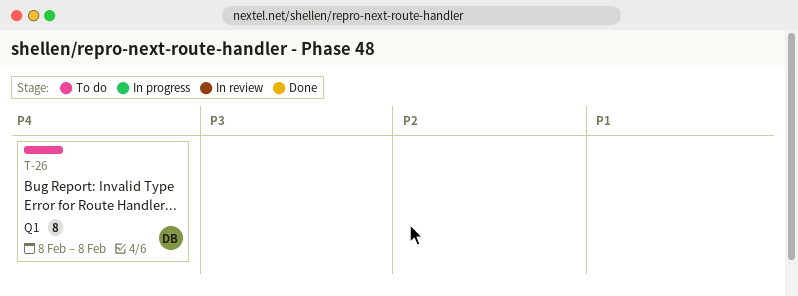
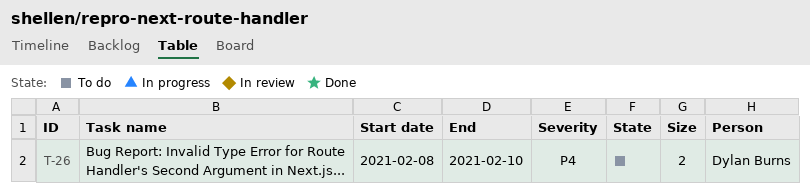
T-26, estimate: 8 -> 2
T-26, due: Feb 8 -> Feb 10

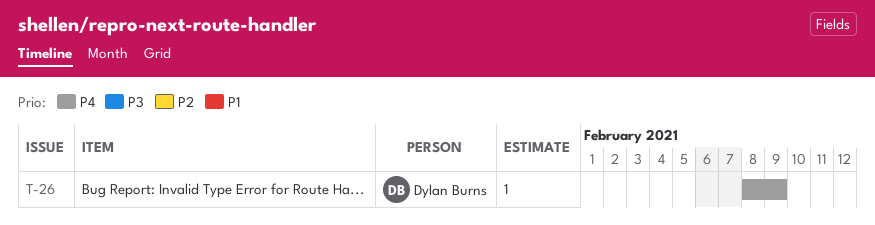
T-26, estimate: 2 -> 1
T-26, due: Feb 10 -> Feb 9

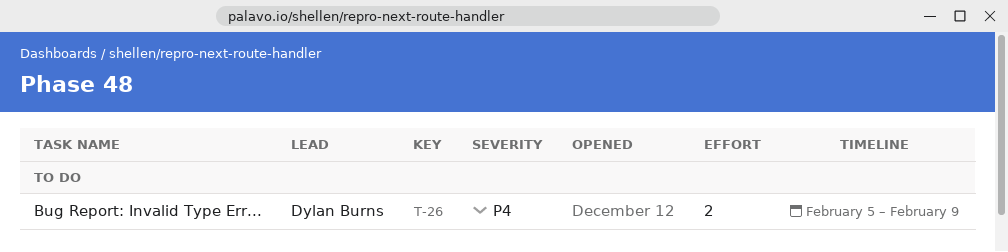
T-26, estimate: 1 -> 2
T-26, start: Feb 8 -> Feb 5

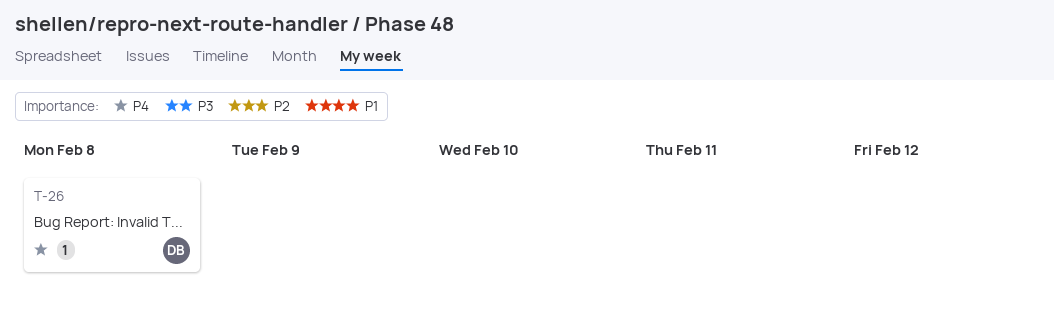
T-26, estimate: 2 -> 1
T-26, due: Feb 9 -> Feb 8

